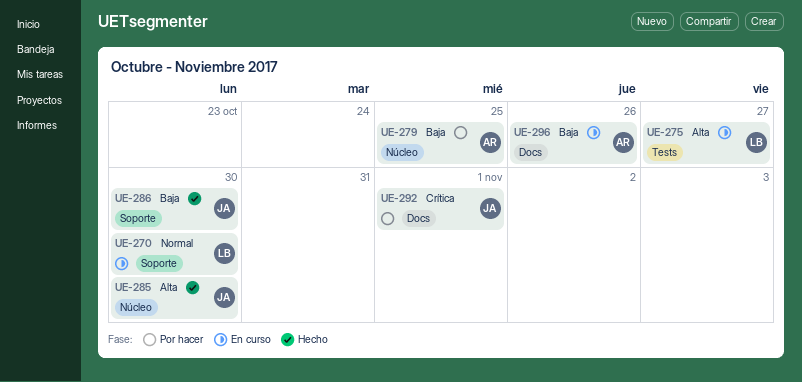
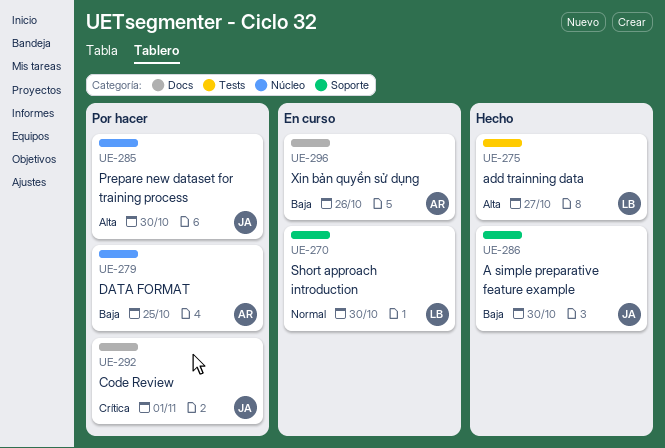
UE-275, status: En curso -> Hecho
UE-285, status: Hecho -> Por hacer

